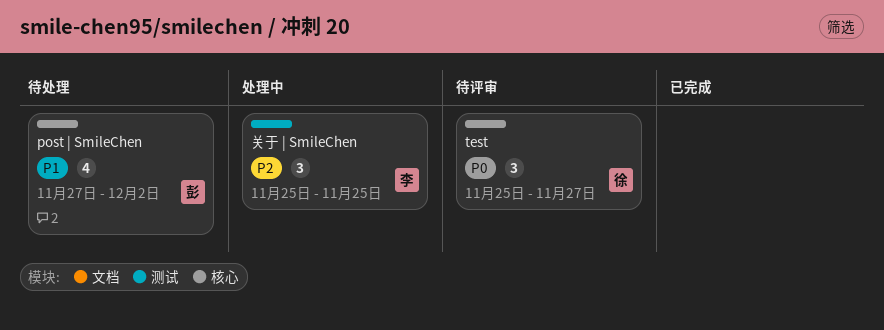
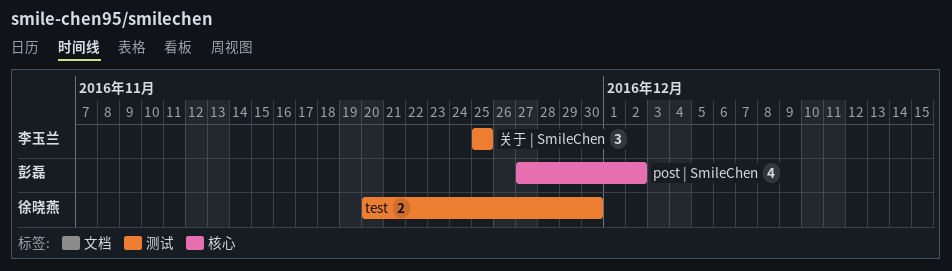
test, label: 核心 -> 测试
test, estimate: 3 -> 2
test, start: Nov 25 -> Nov 20
test, due: Nov 27 -> Nov 30

